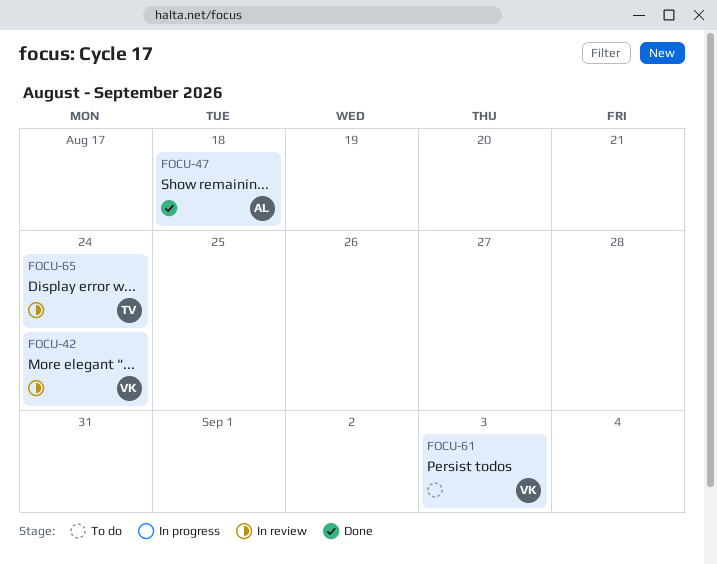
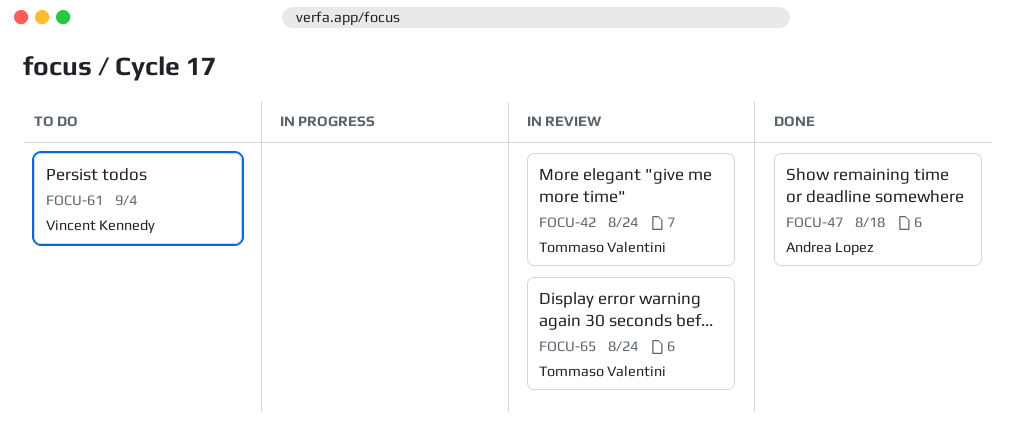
FOCU-42, owner: Vincent Kennedy -> Tommaso Valentini
FOCU-61, due: Sep 3 -> Sep 4

